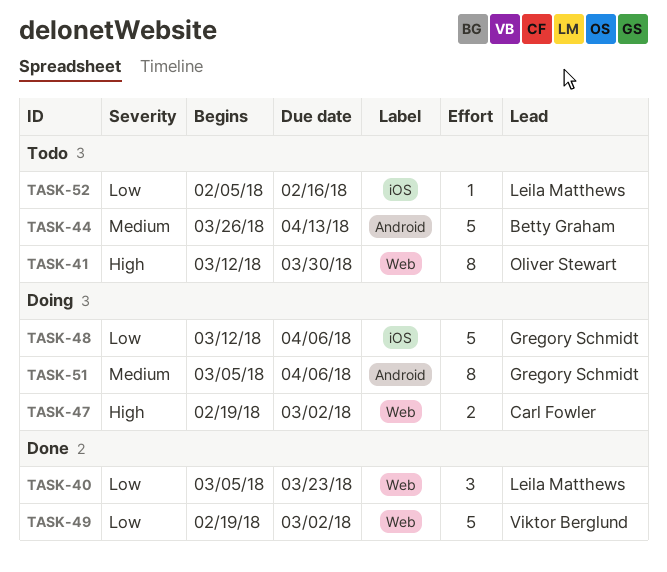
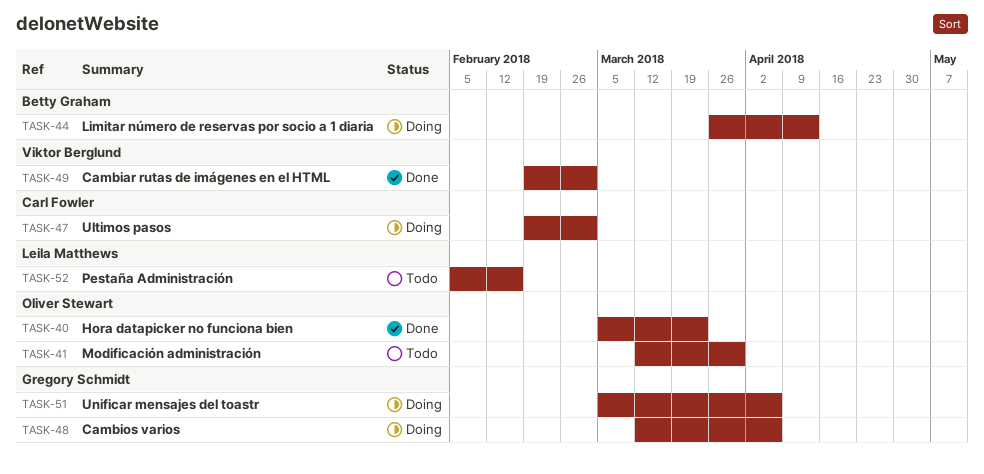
TASK-40, owner: Leila Matthews -> Oliver Stewart
TASK-44, status: Todo -> Doing

